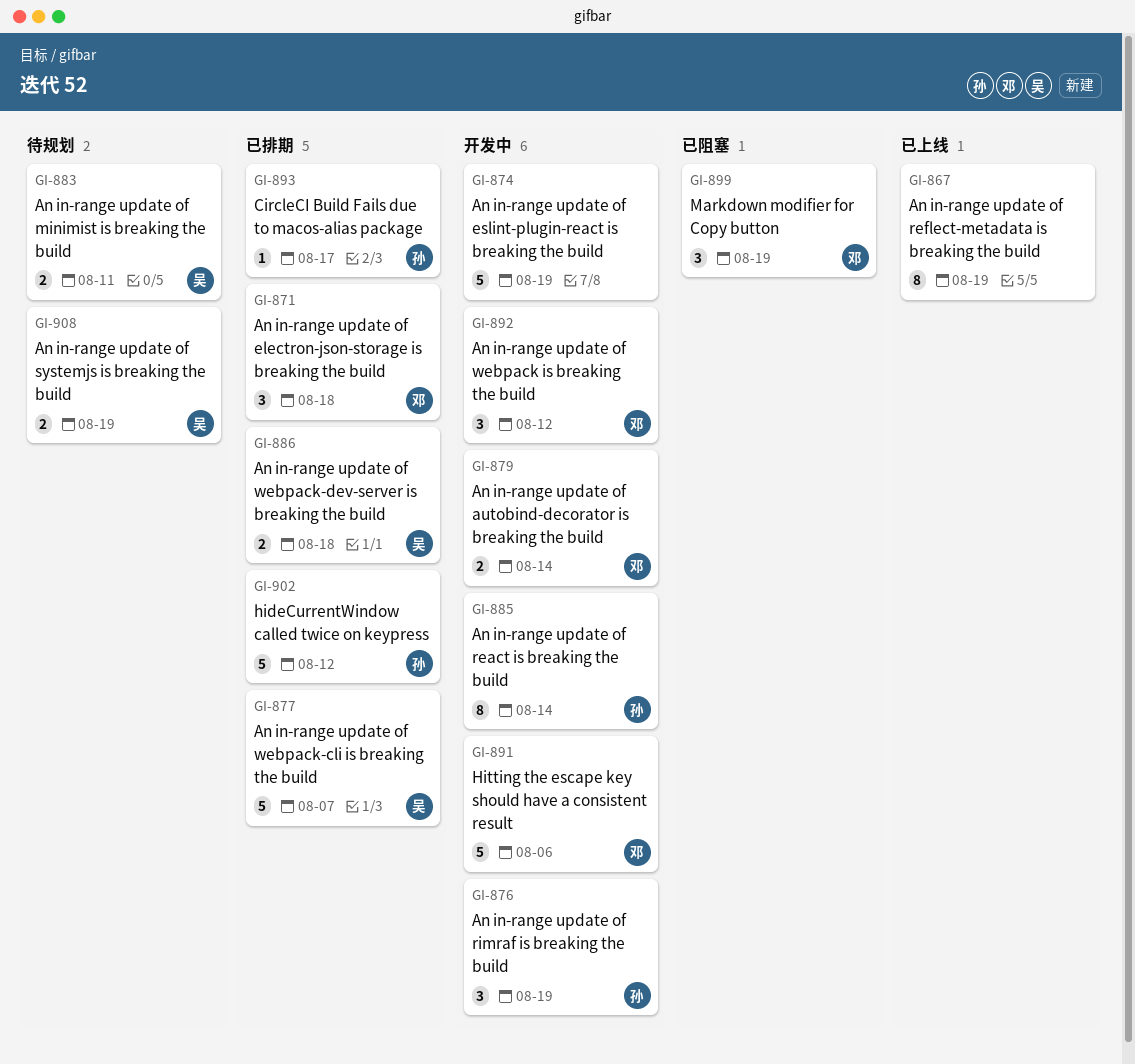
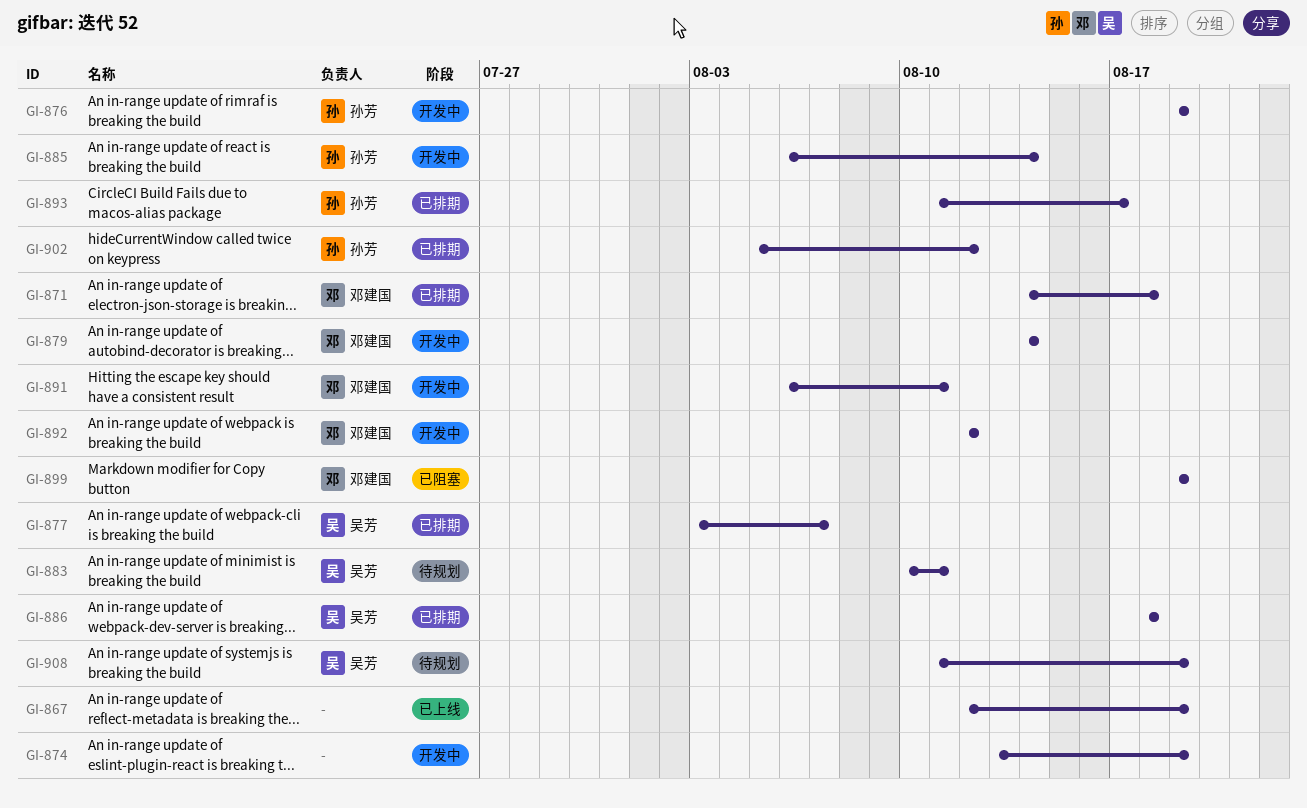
GI-891, due: Aug 6 -> Aug 11

